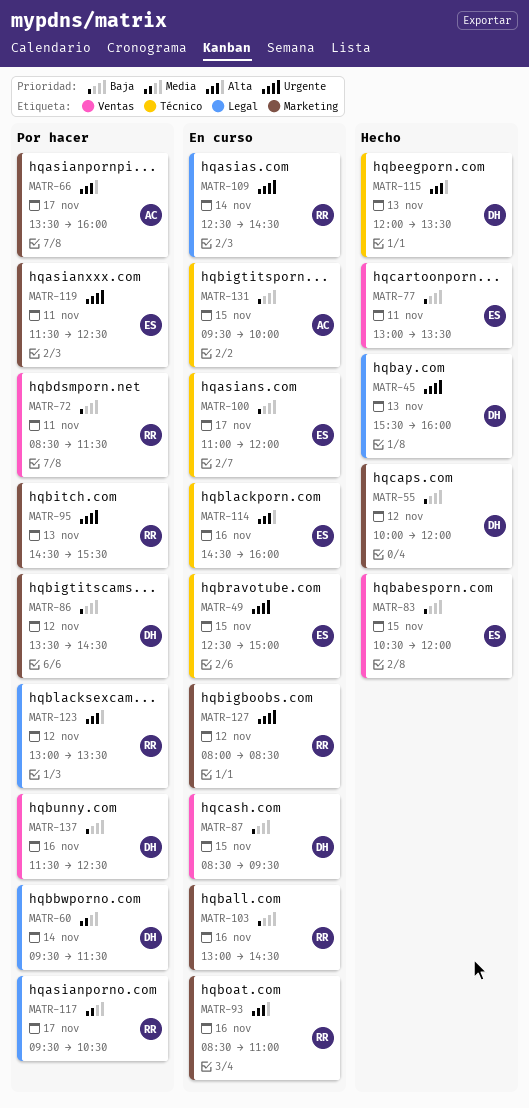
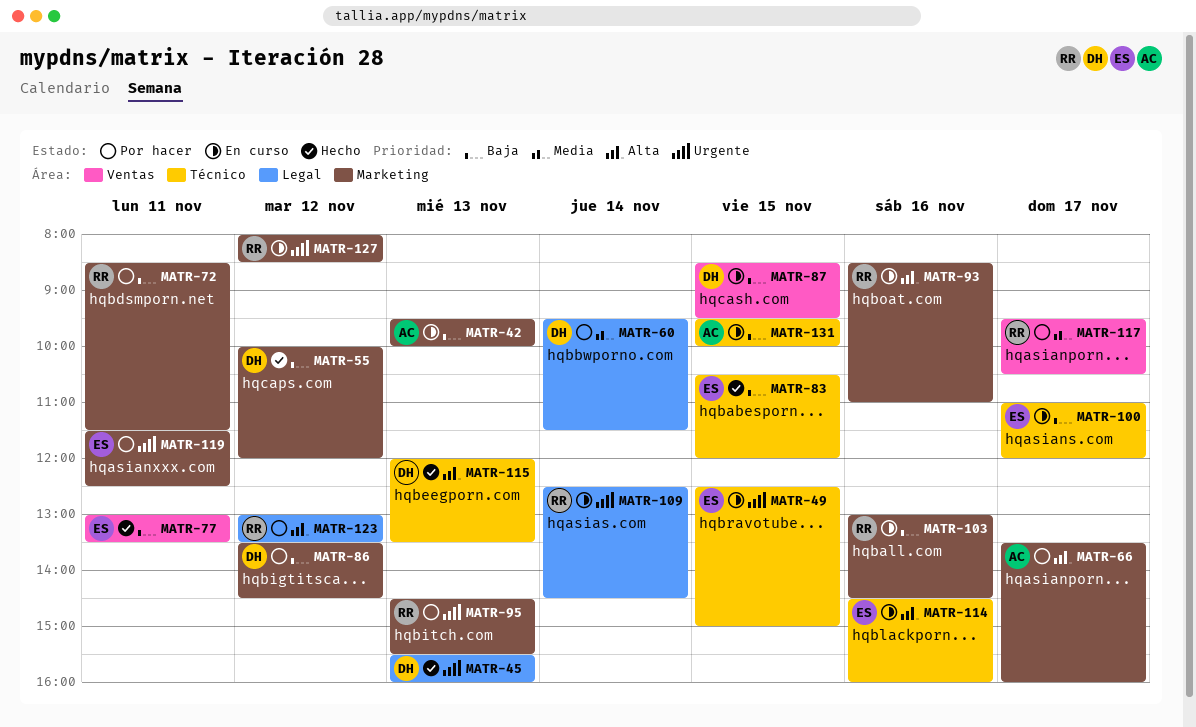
MATR-42: none -> present
MATR-72, label: Ventas -> Marketing
MATR-83, label: Ventas -> Técnico
MATR-117, label: Legal -> Ventas
MATR-137: present -> none

